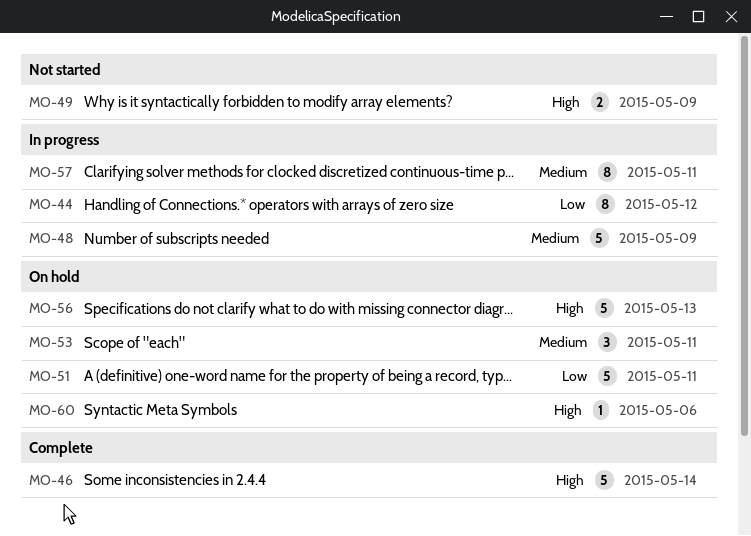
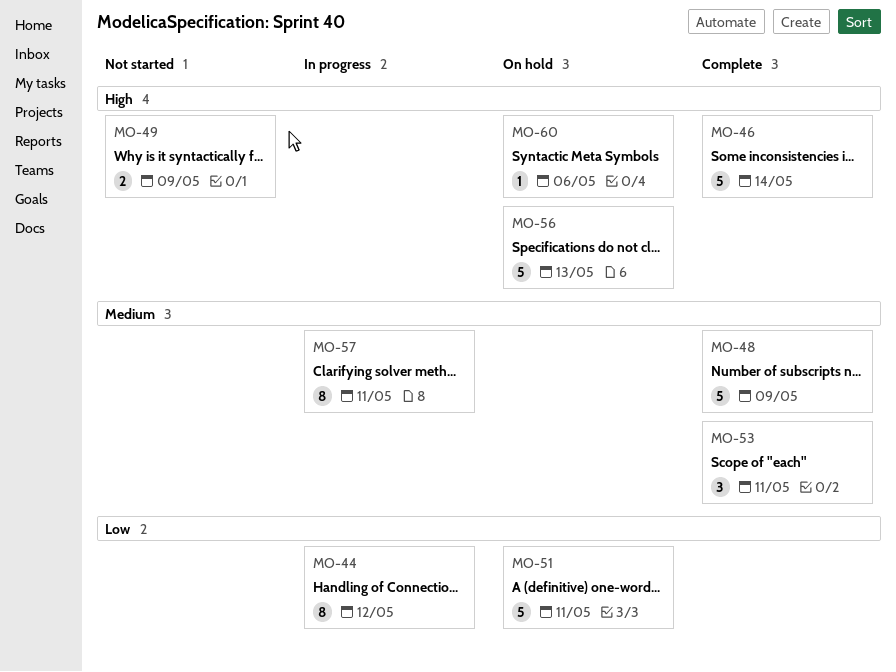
MO-48, status: In progress -> Complete
MO-53, status: On hold -> Complete

